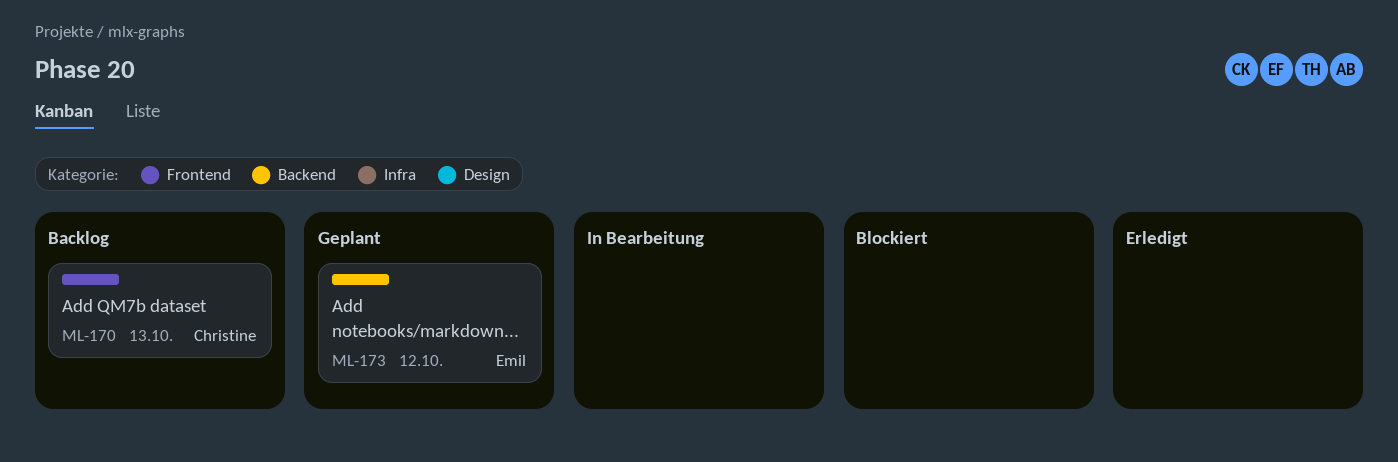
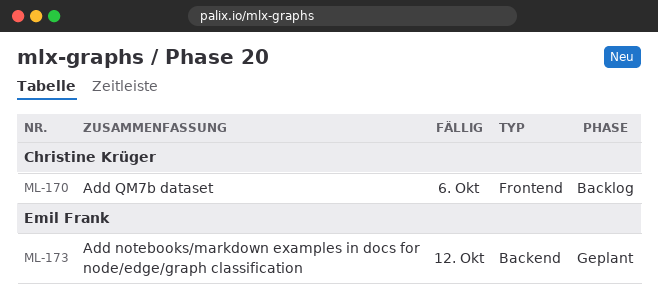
ML-170, due: Oct 13 -> Oct 6

